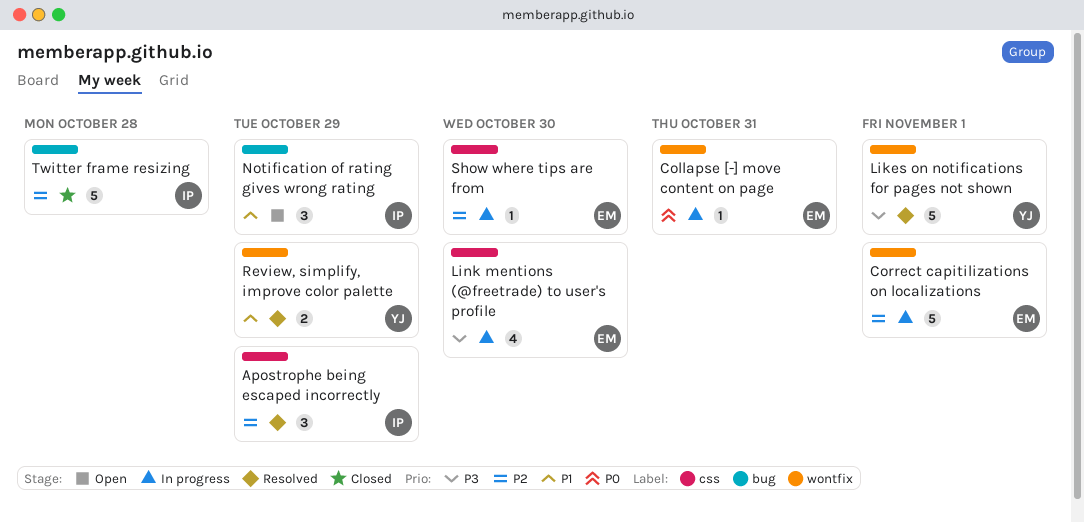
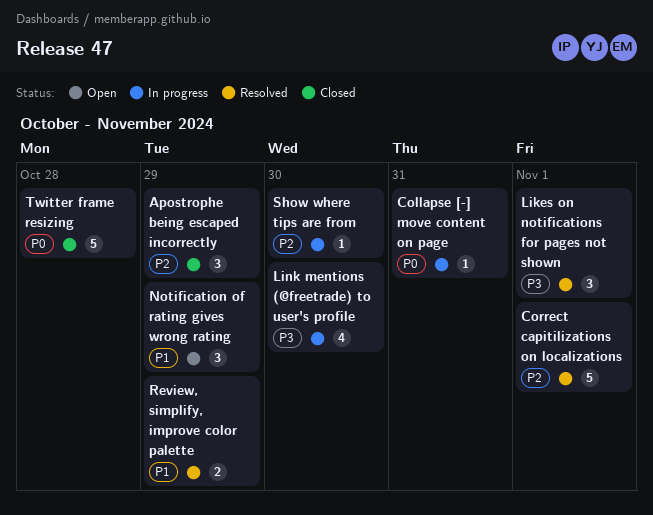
Apostrophe being escaped incorrectly, status: Resolved -> Closed
Correct capitilizations on localizations, status: In progress -> Resolved
Likes on notifications for pages not shown, estimate: 5 -> 3
Twitter frame resizing, priority: P2 -> P0

